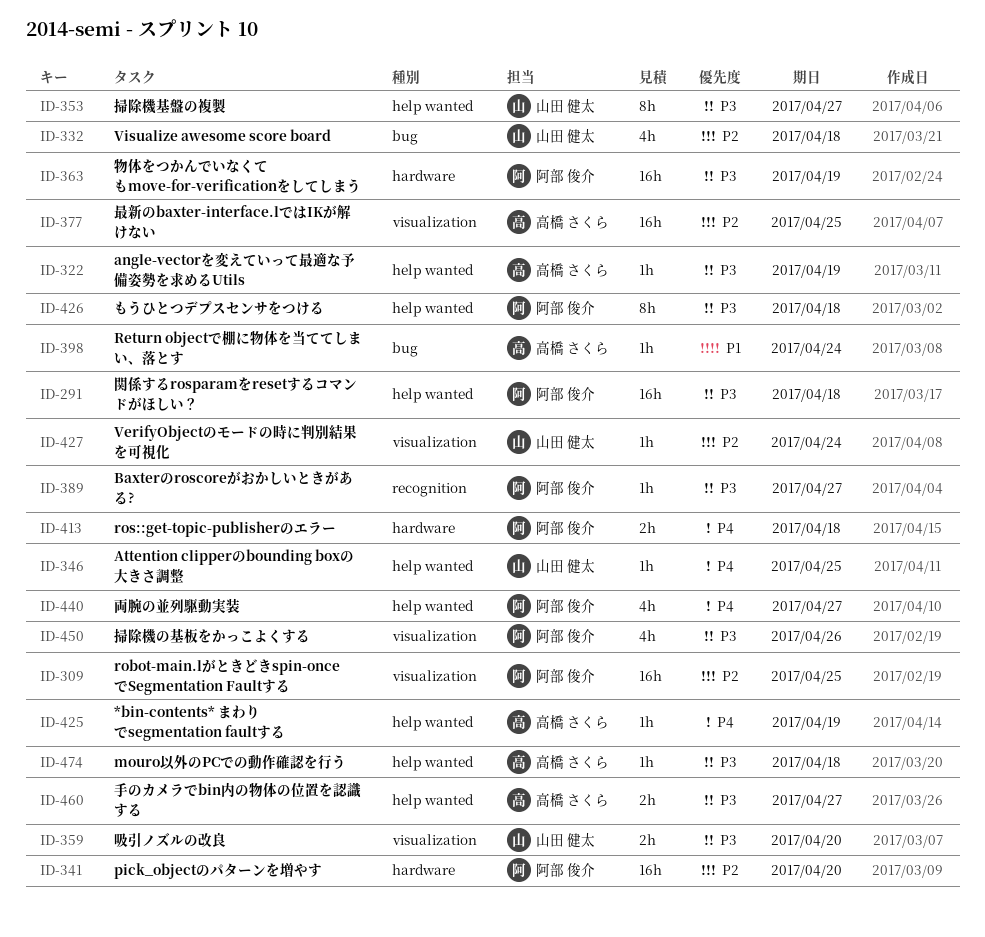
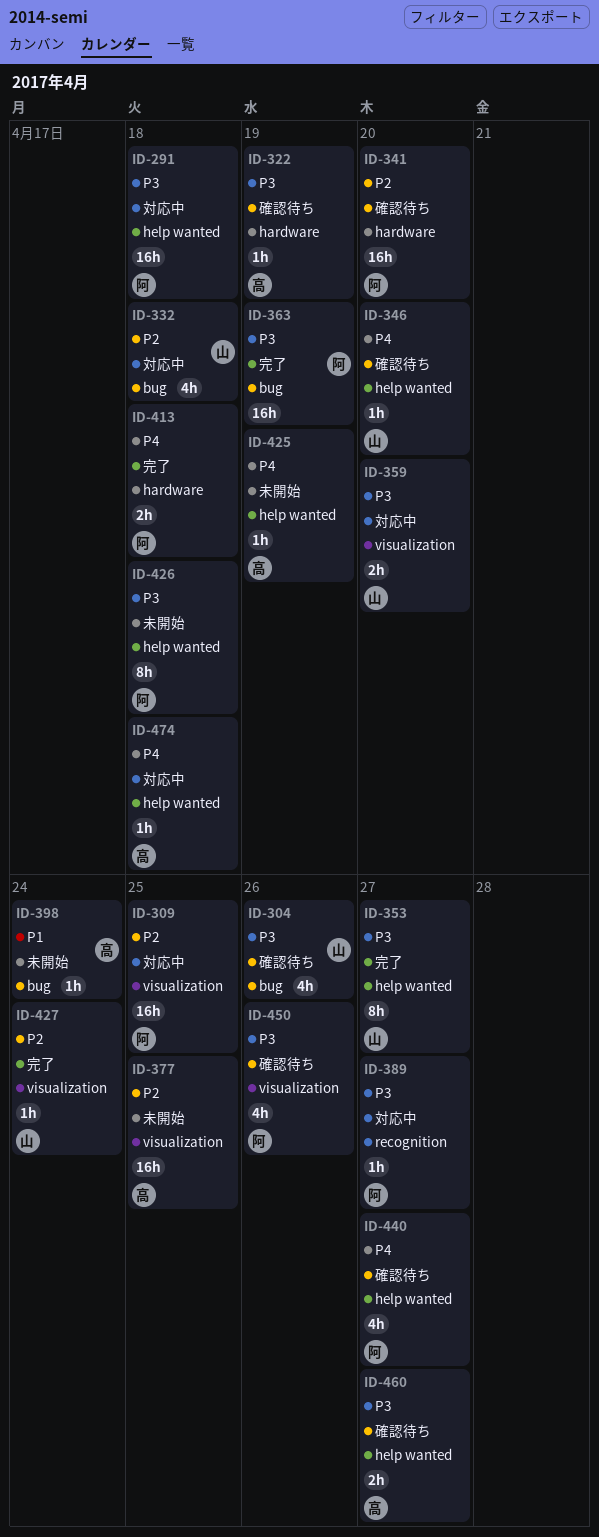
ID-304: none -> present
ID-322, label: help wanted -> hardware
ID-346, due: Apr 25 -> Apr 20
ID-363, label: hardware -> bug
ID-474, priority: P3 -> P4

